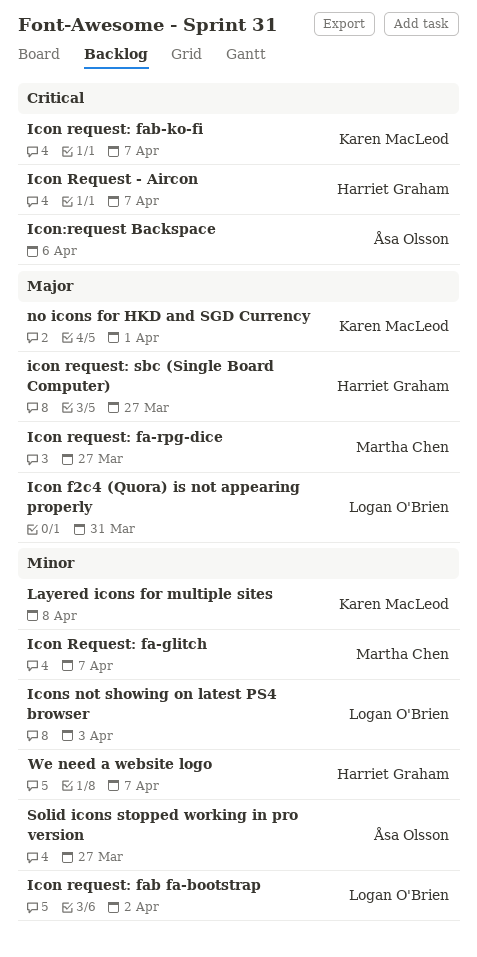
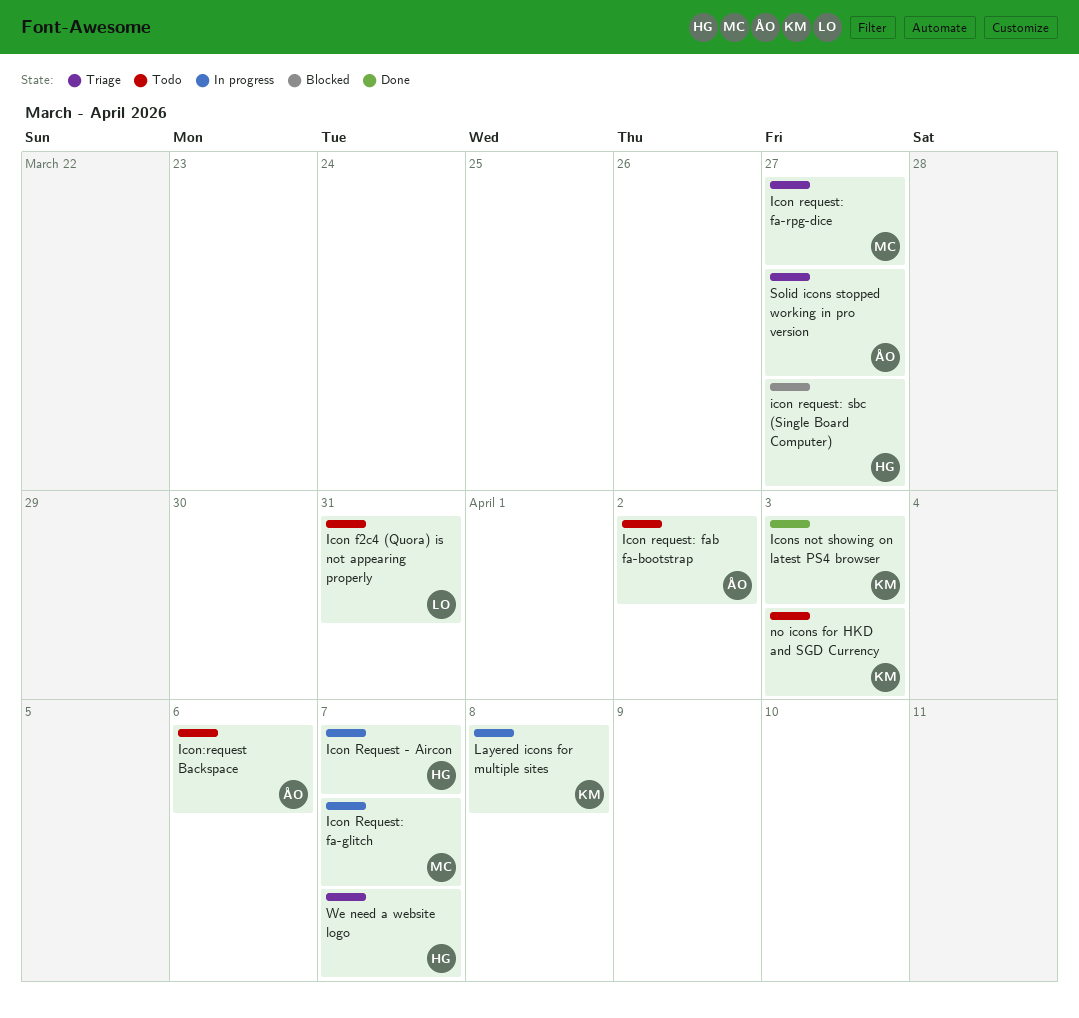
Icon request: fab fa-bootstrap, owner: Logan O'Brien -> Åsa Olsson
Icon request: fab-ko-fi: present -> none
Icons not showing on latest PS4 browser, owner: Logan O'Brien -> Karen MacLeod
no icons for HKD and SGD Currency, due: Apr 1 -> Apr 3

